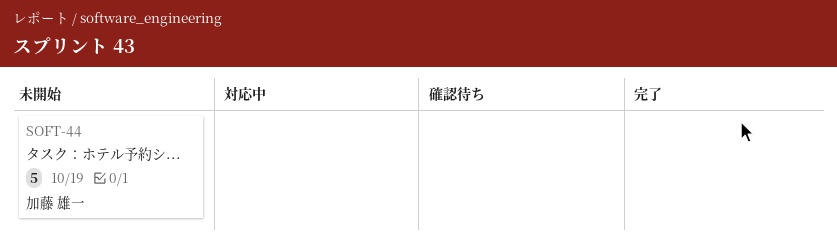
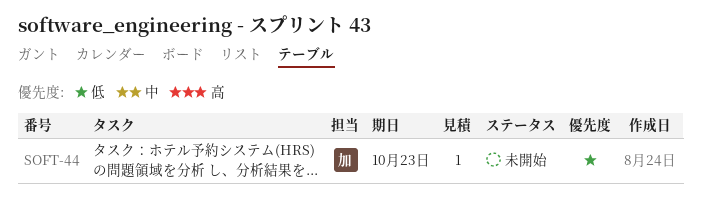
SOFT-44, estimate: 5 -> 1
SOFT-44, due: Oct 19 -> Oct 23

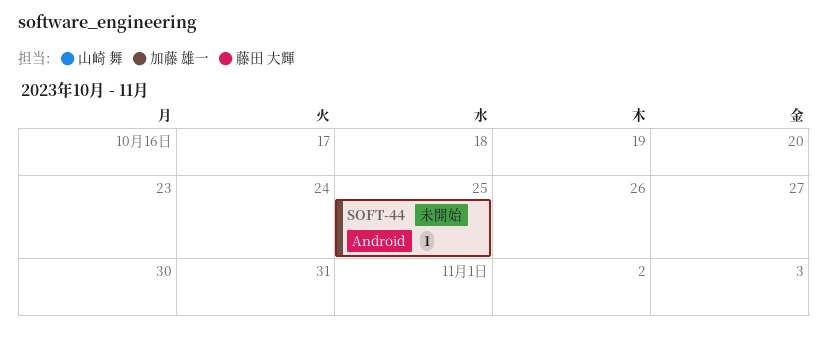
SOFT-44, due: Oct 23 -> Oct 25

